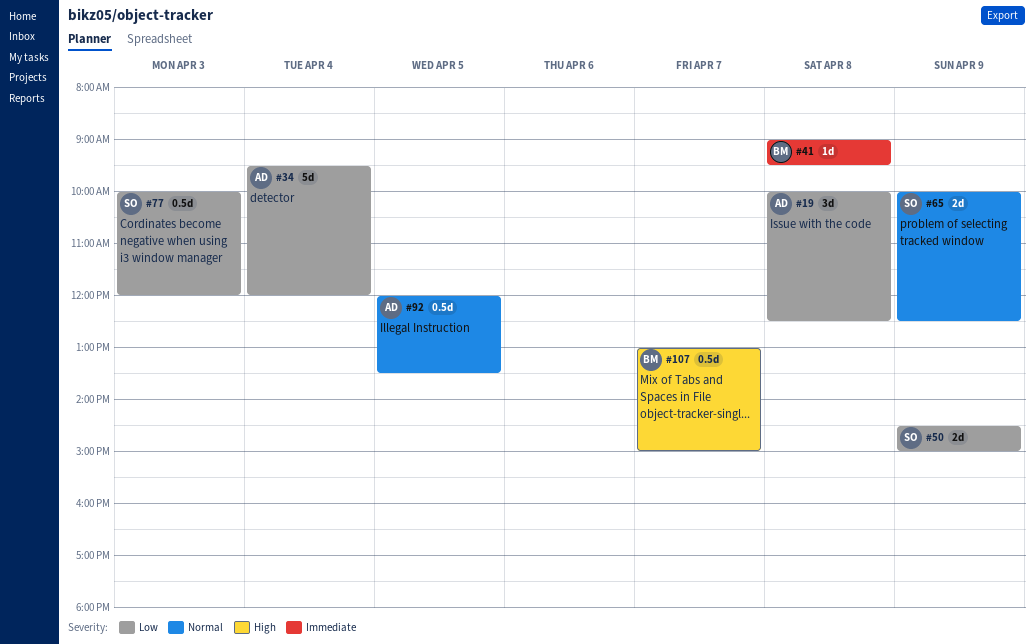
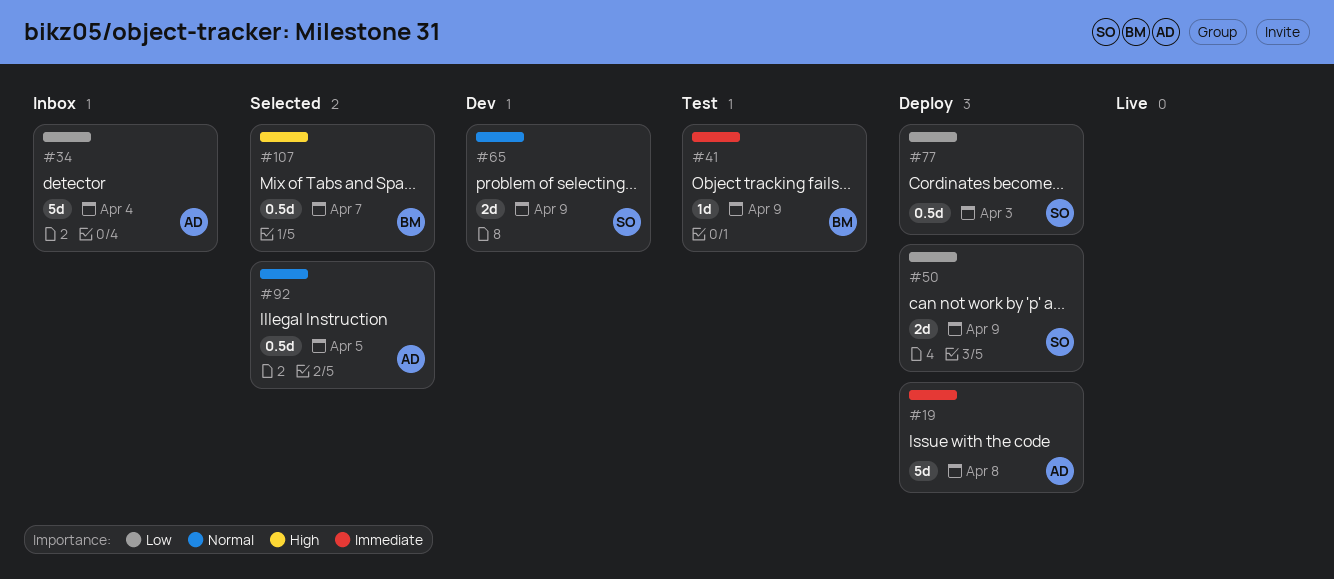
#19, priority: Low -> Immediate
#19, estimate: 3d -> 5d
#41, day: Apr 8 -> Apr 9

